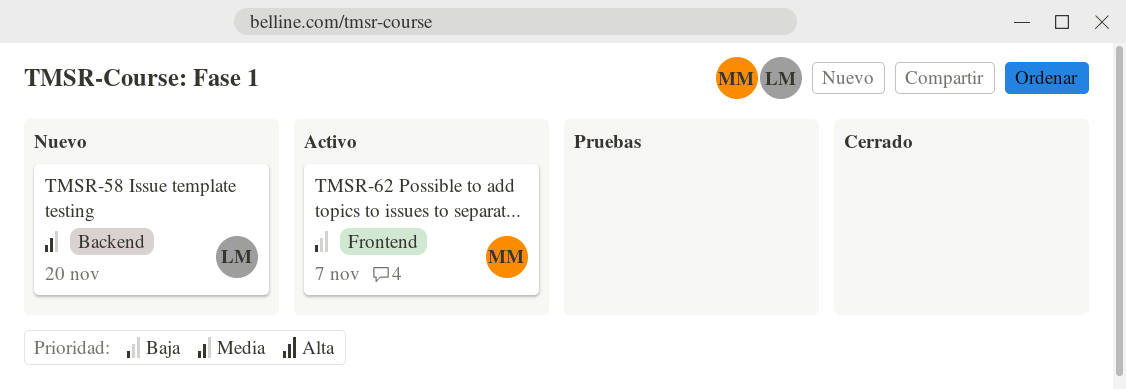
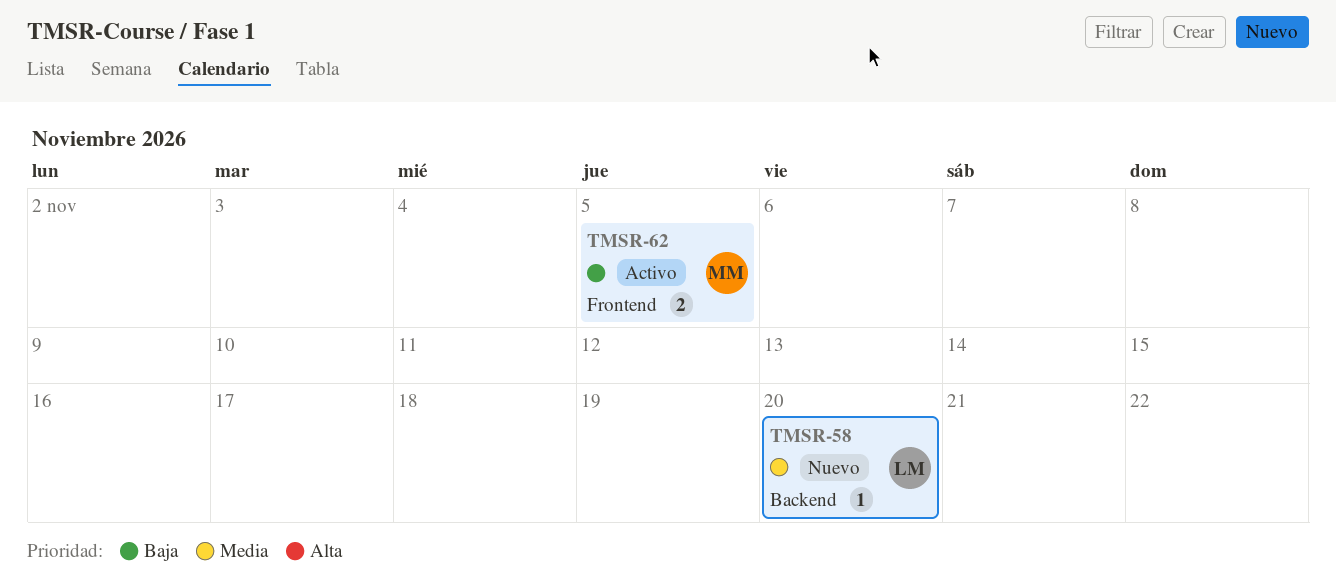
TMSR-62, due: Nov 7 -> Nov 5

